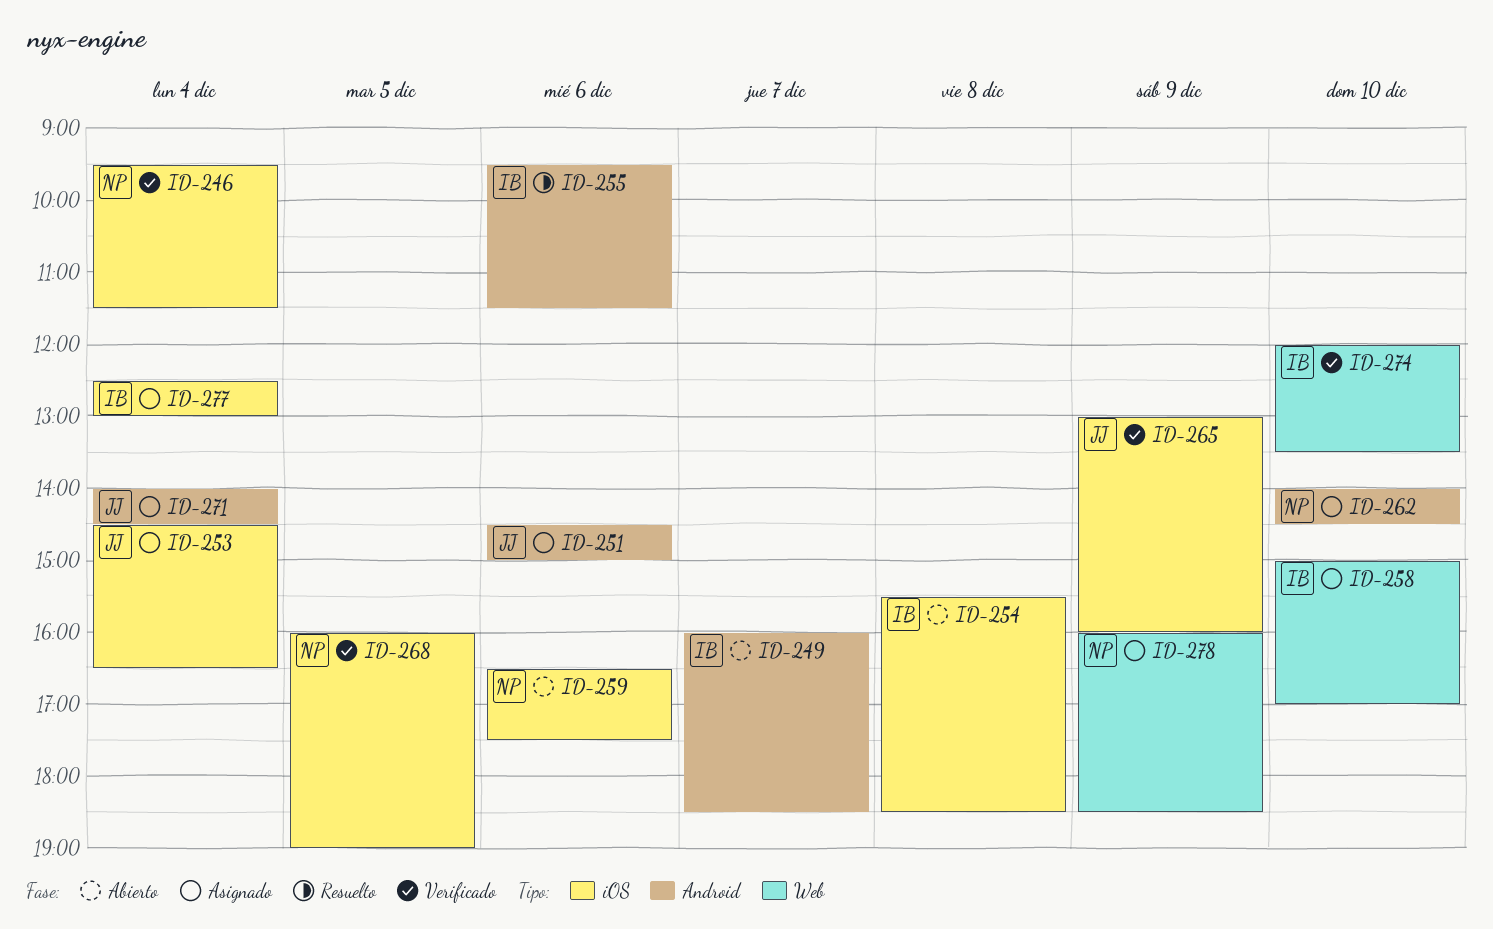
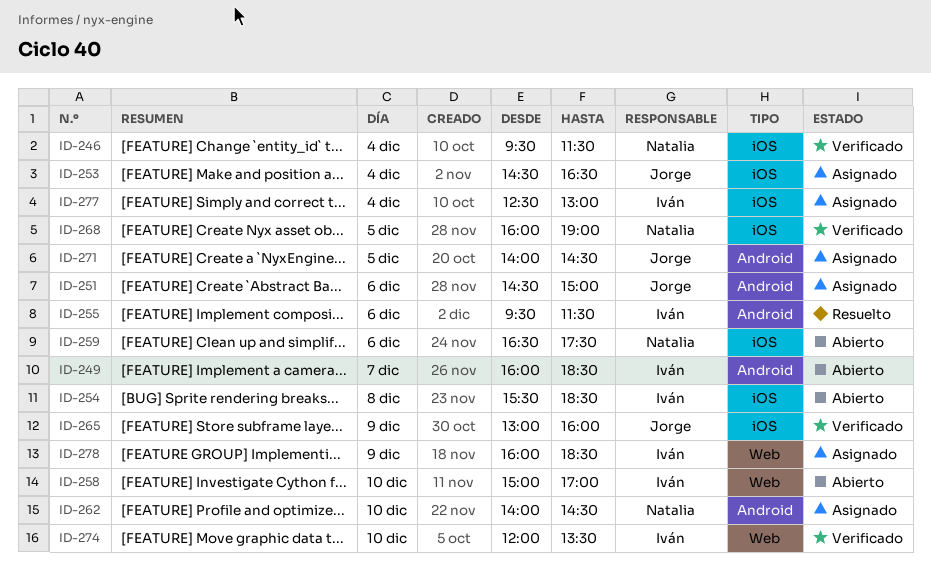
ID-258, status: Asignado -> Abierto
ID-271, day: Dec 4 -> Dec 5
ID-278, owner: Natalia -> Iván

